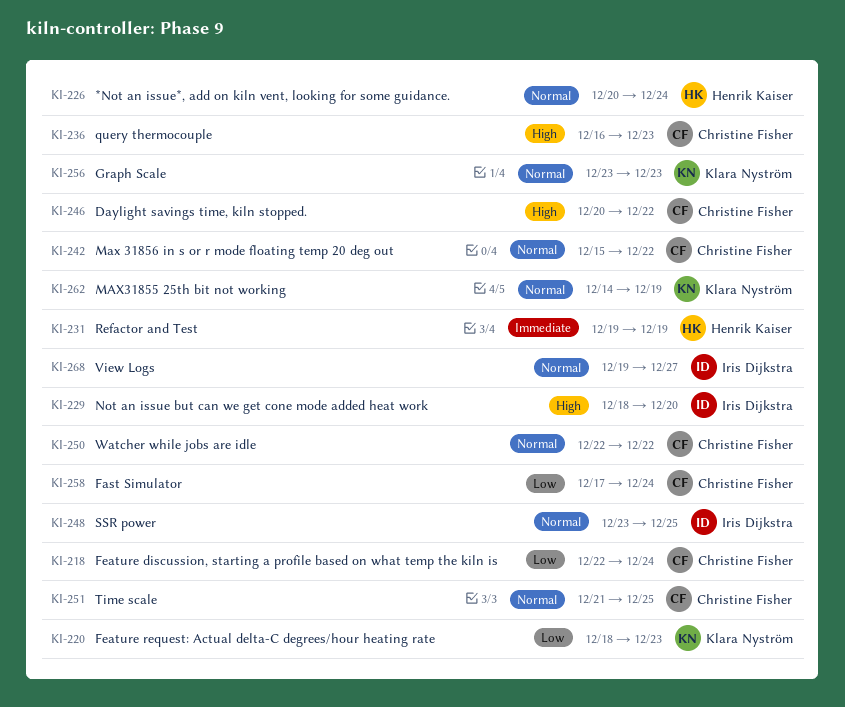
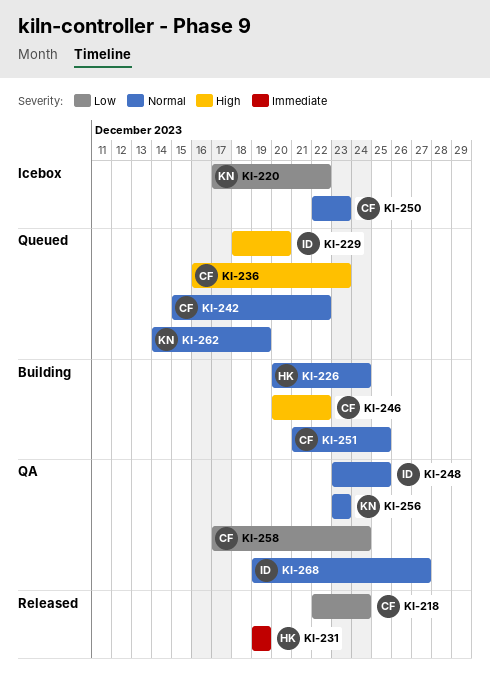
KI-220, start: Dec 18 -> Dec 17
KI-220, due: Dec 23 -> Dec 22
KI-250, due: Dec 22 -> Dec 23

